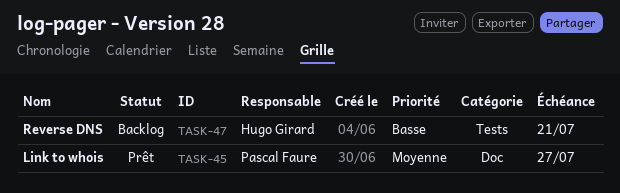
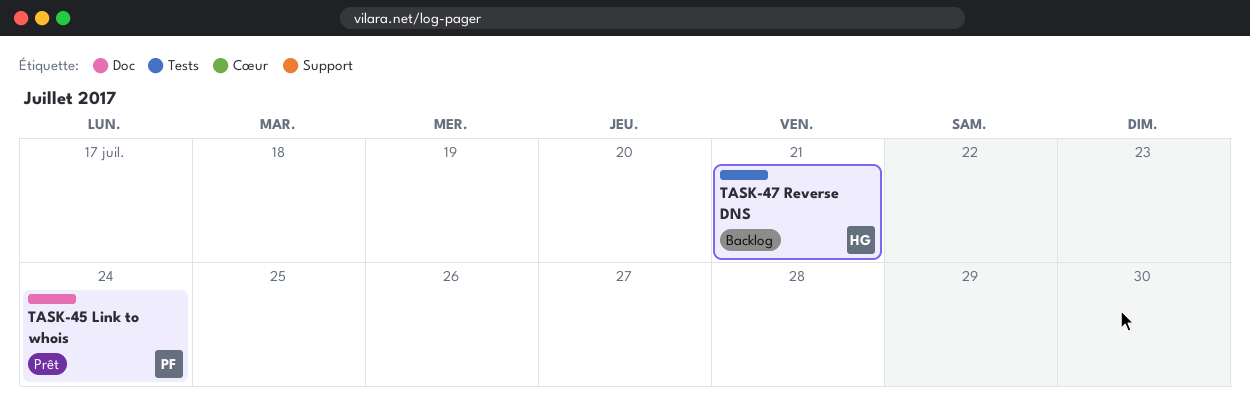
TASK-45, due: Jul 27 -> Jul 24

